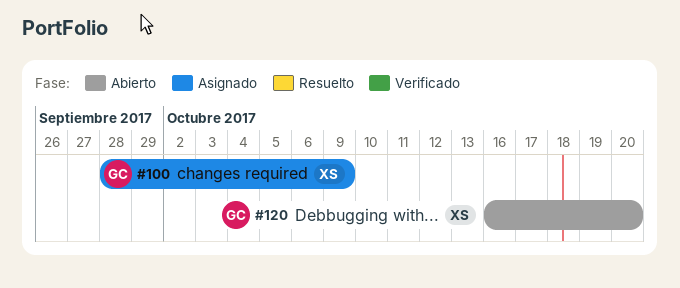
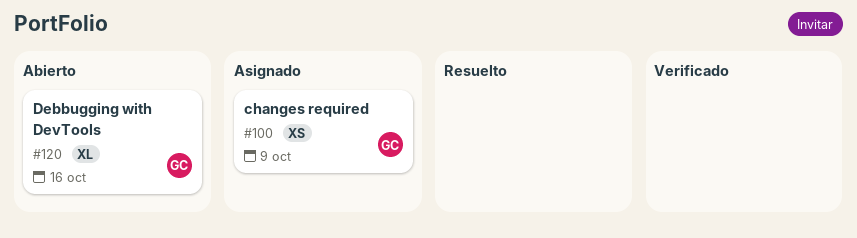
#120, estimate: XS -> XL
#120, due: Oct 20 -> Oct 16

